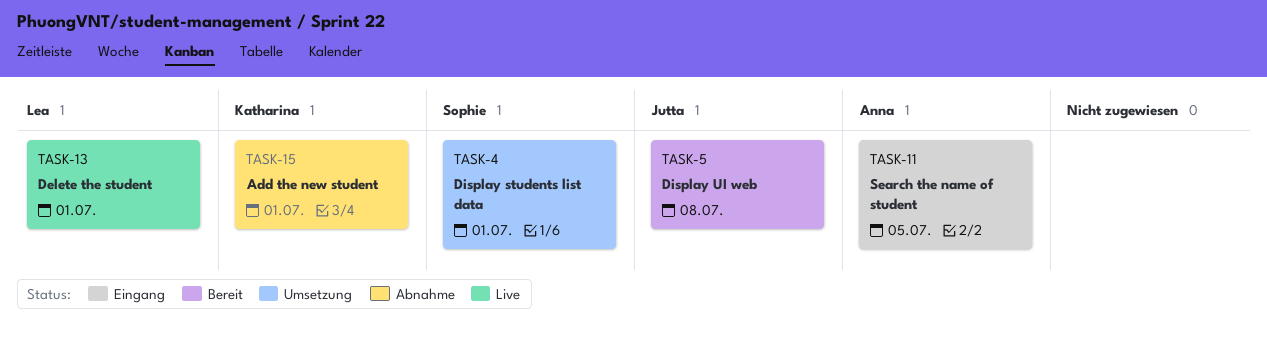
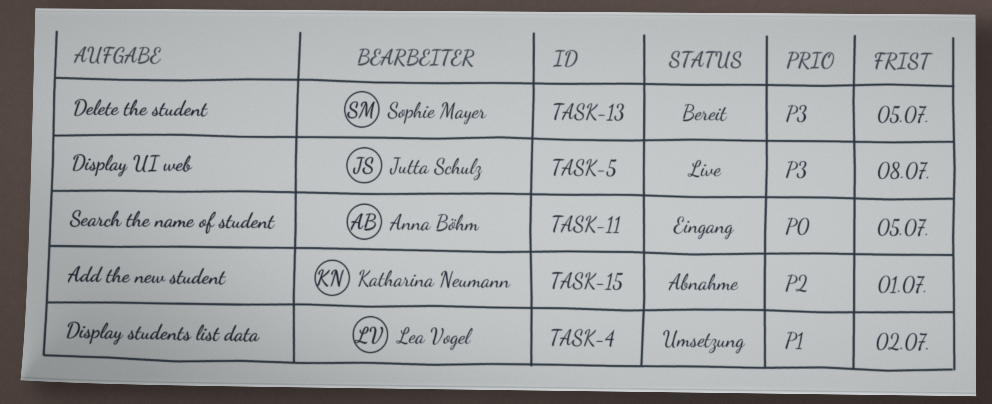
TASK-4, owner: Sophie Mayer -> Lea Vogel
TASK-4, due: Jul 1 -> Jul 2
TASK-5, status: Bereit -> Live
TASK-13, status: Live -> Bereit
TASK-13, owner: Lea Vogel -> Sophie Mayer
TASK-13, due: Jul 1 -> Jul 5

